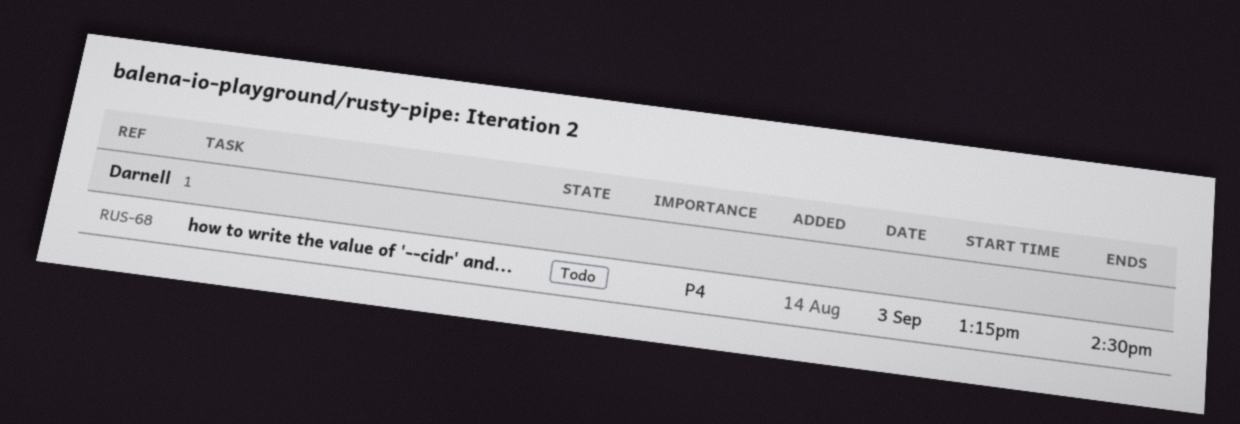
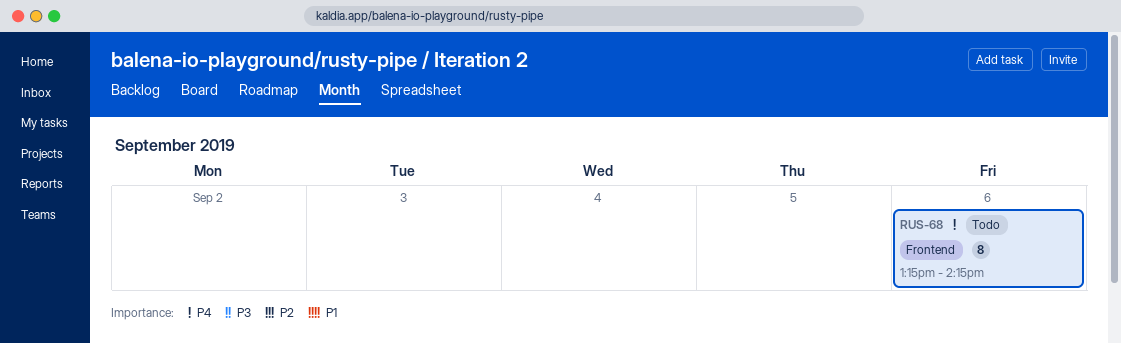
RUS-68, day: Sep 3 -> Sep 6
RUS-68, ends: 14:30 -> 14:15

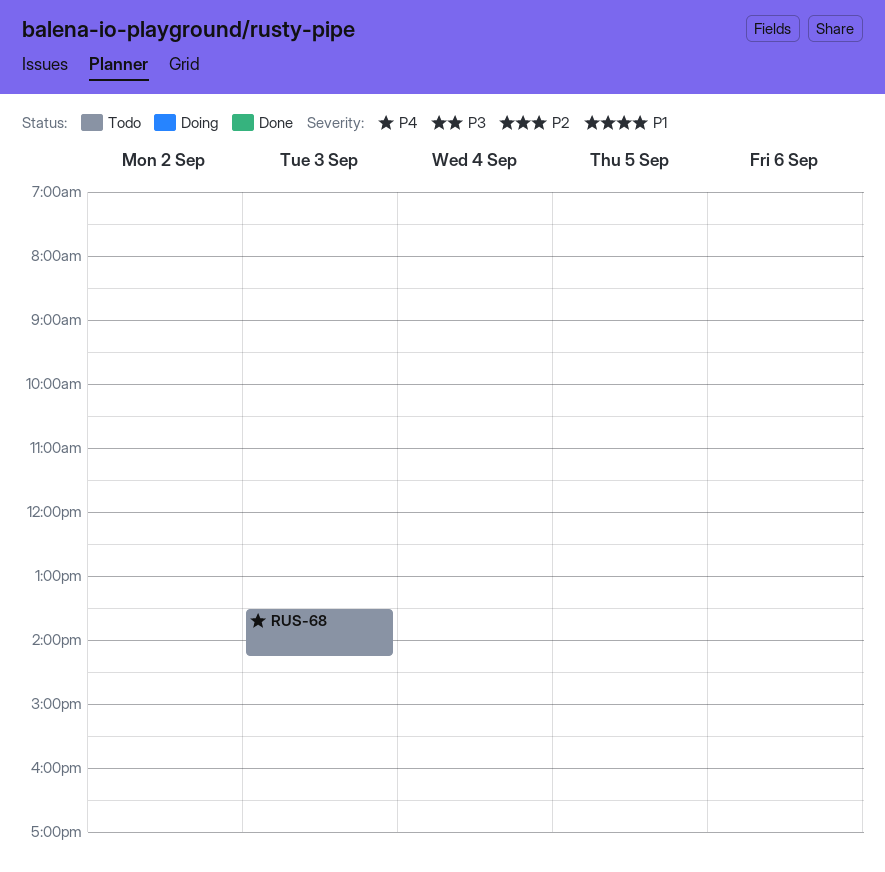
RUS-68, day: Sep 6 -> Sep 3
RUS-68, begins: 13:15 -> 13:30

